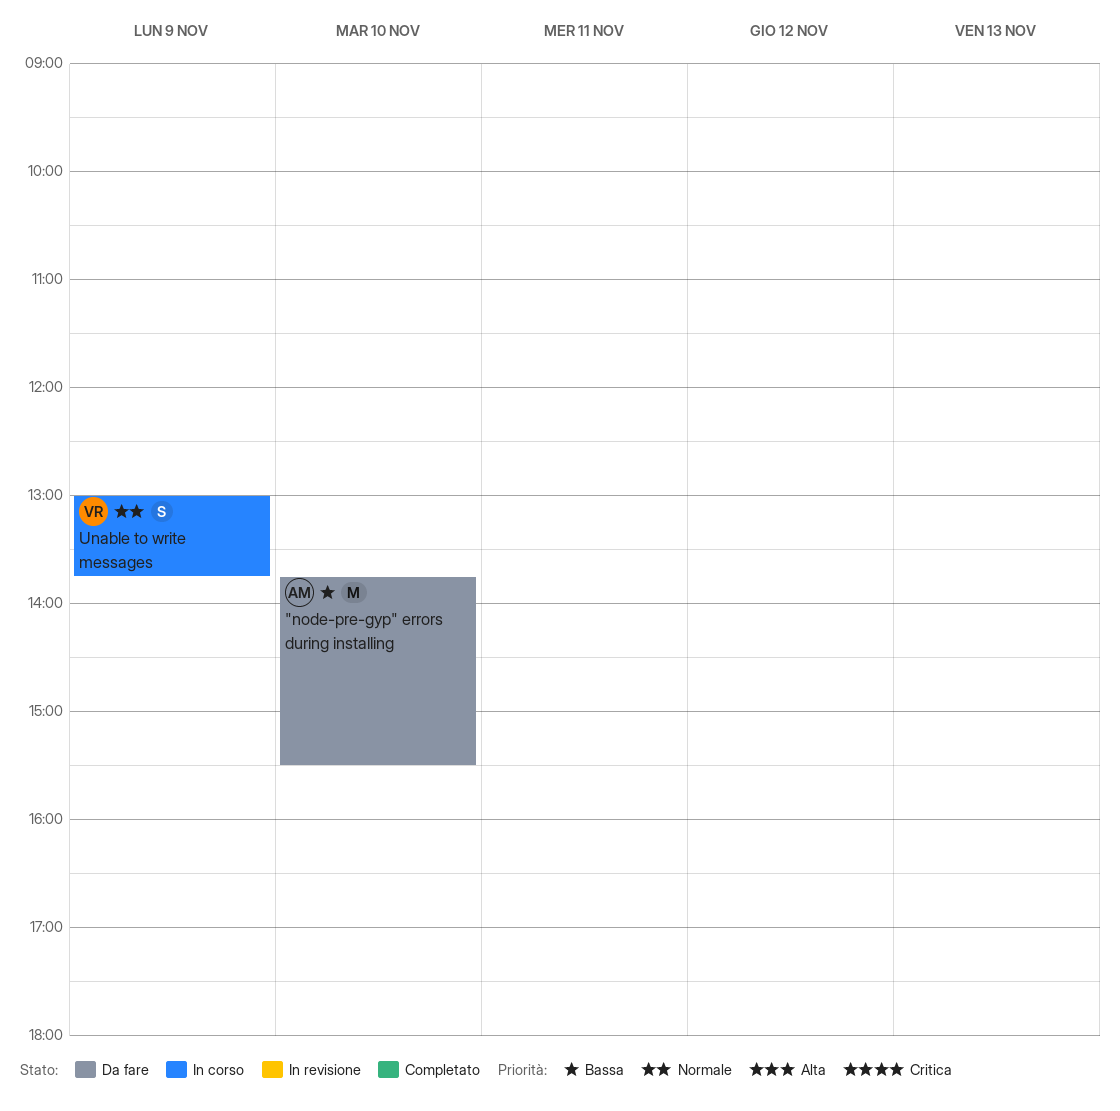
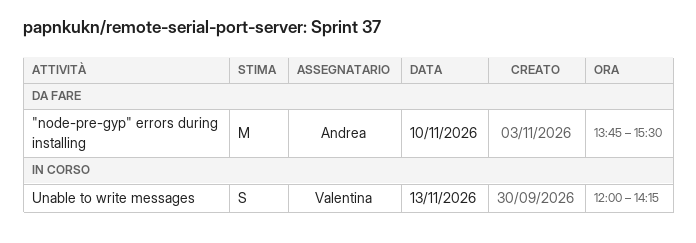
Unable to write messages, day: Nov 9 -> Nov 13
Unable to write messages, begins: 13:00 -> 12:00
Unable to write messages, ends: 13:45 -> 14:15

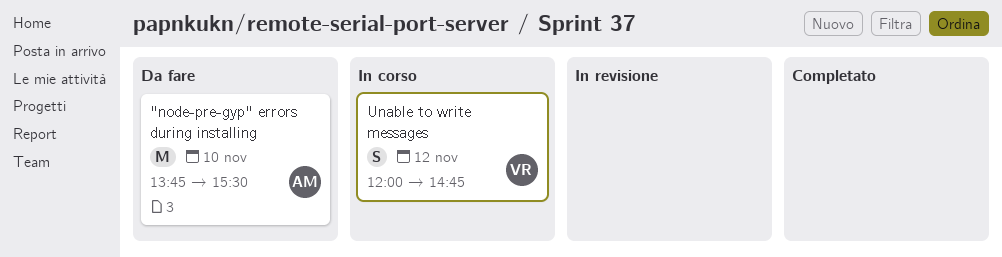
Unable to write messages, day: Nov 13 -> Nov 12
Unable to write messages, ends: 14:15 -> 14:45

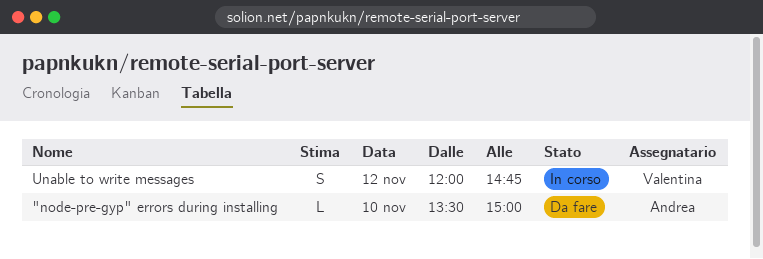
"node-pre-gyp" errors during installing, estimate: M -> L
"node-pre-gyp" errors during installing, begins: 13:45 -> 13:30
"node-pre-gyp" errors during installing, ends: 15:30 -> 15:00

